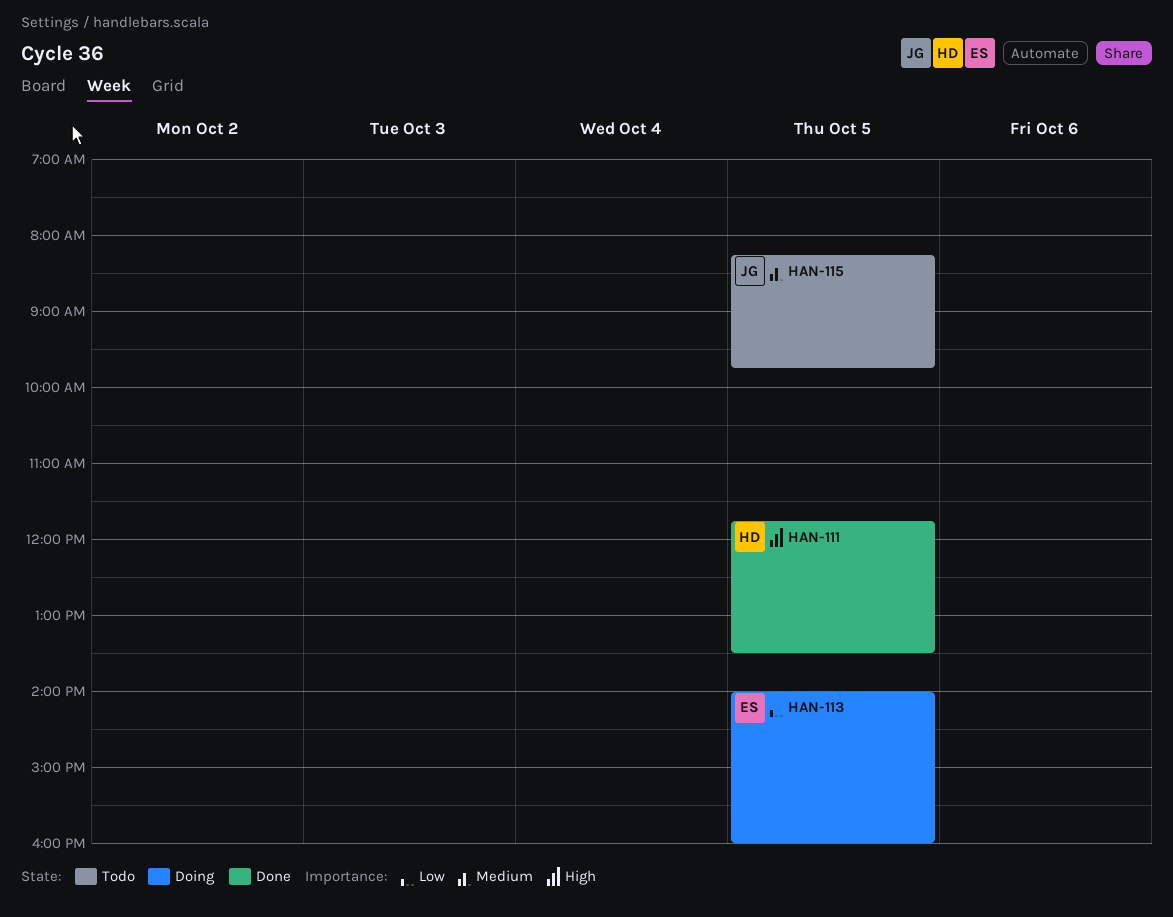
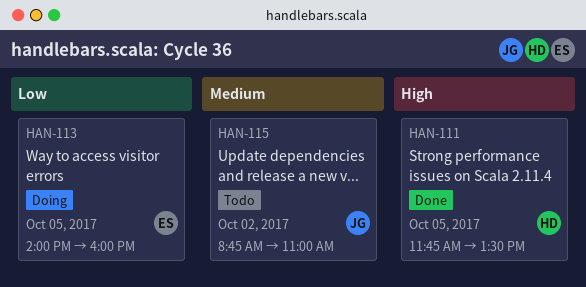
HAN-115, day: Oct 5 -> Oct 2
HAN-115, begins: 08:15 -> 08:45
HAN-115, ends: 09:45 -> 11:00

